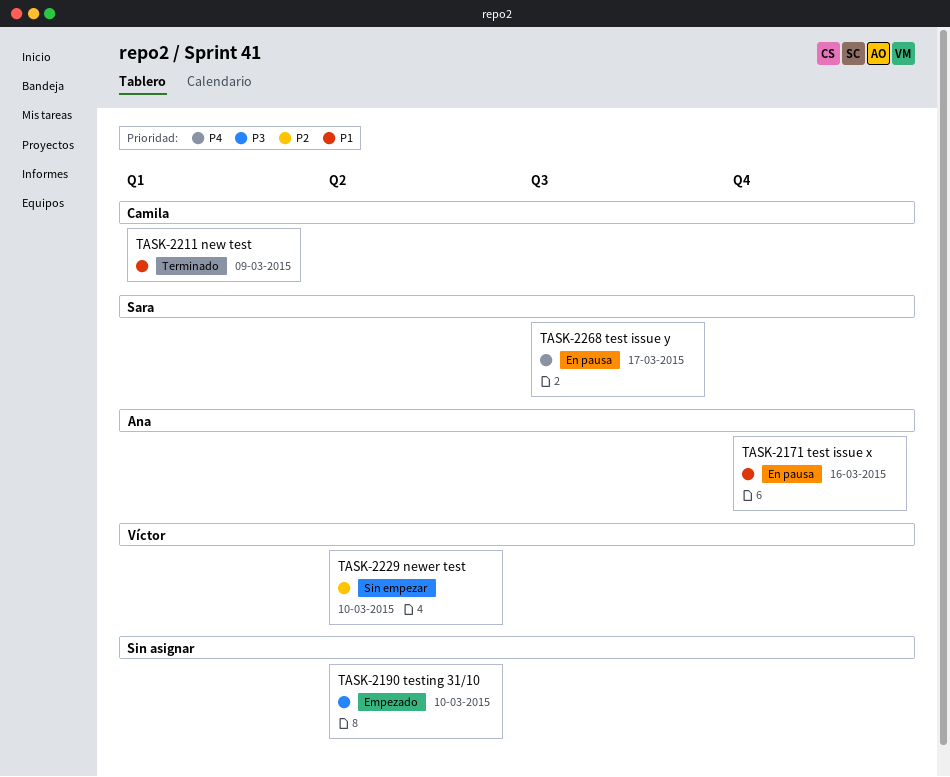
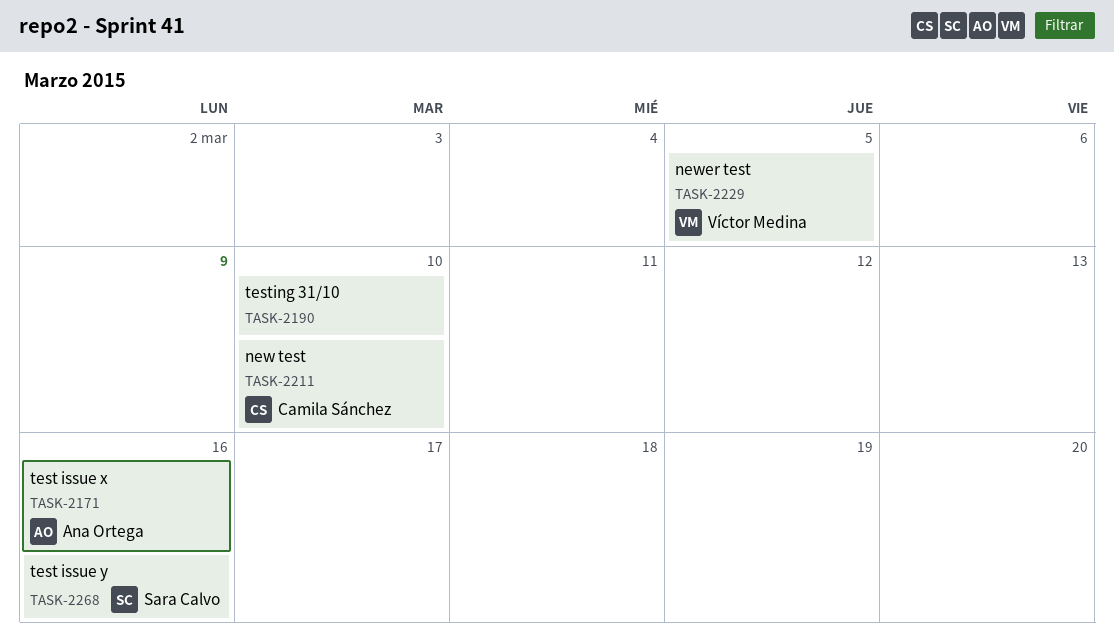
TASK-2211, due: Mar 9 -> Mar 10
TASK-2229, due: Mar 10 -> Mar 5
TASK-2268, due: Mar 17 -> Mar 16

